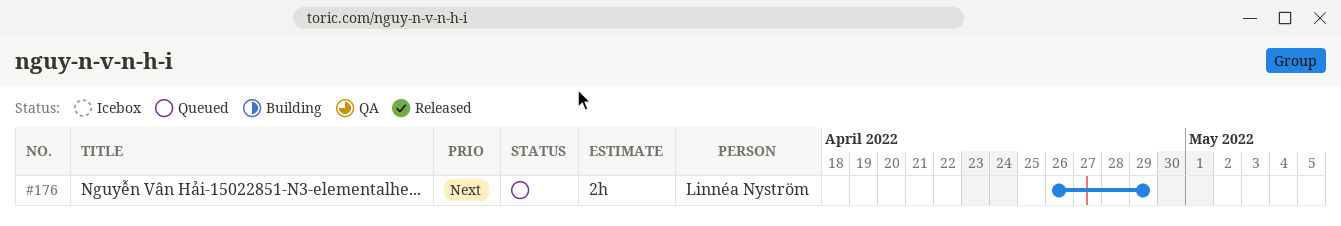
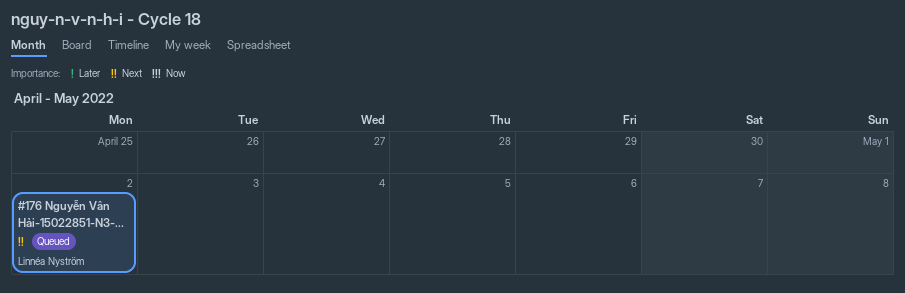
#176, due: Apr 29 -> May 2

